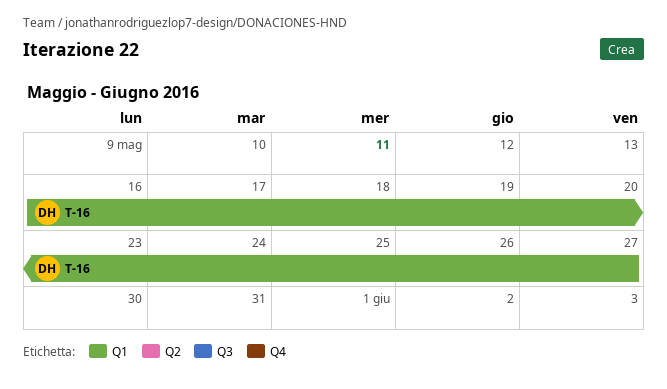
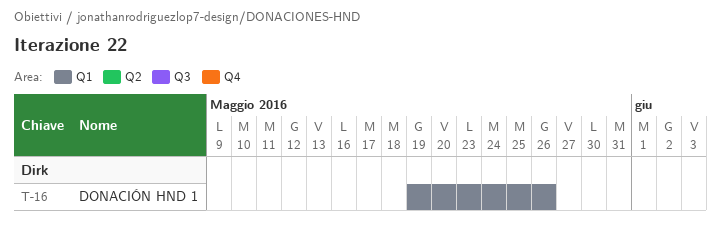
T-16, start: May 16 -> May 19
T-16, due: May 27 -> May 26

